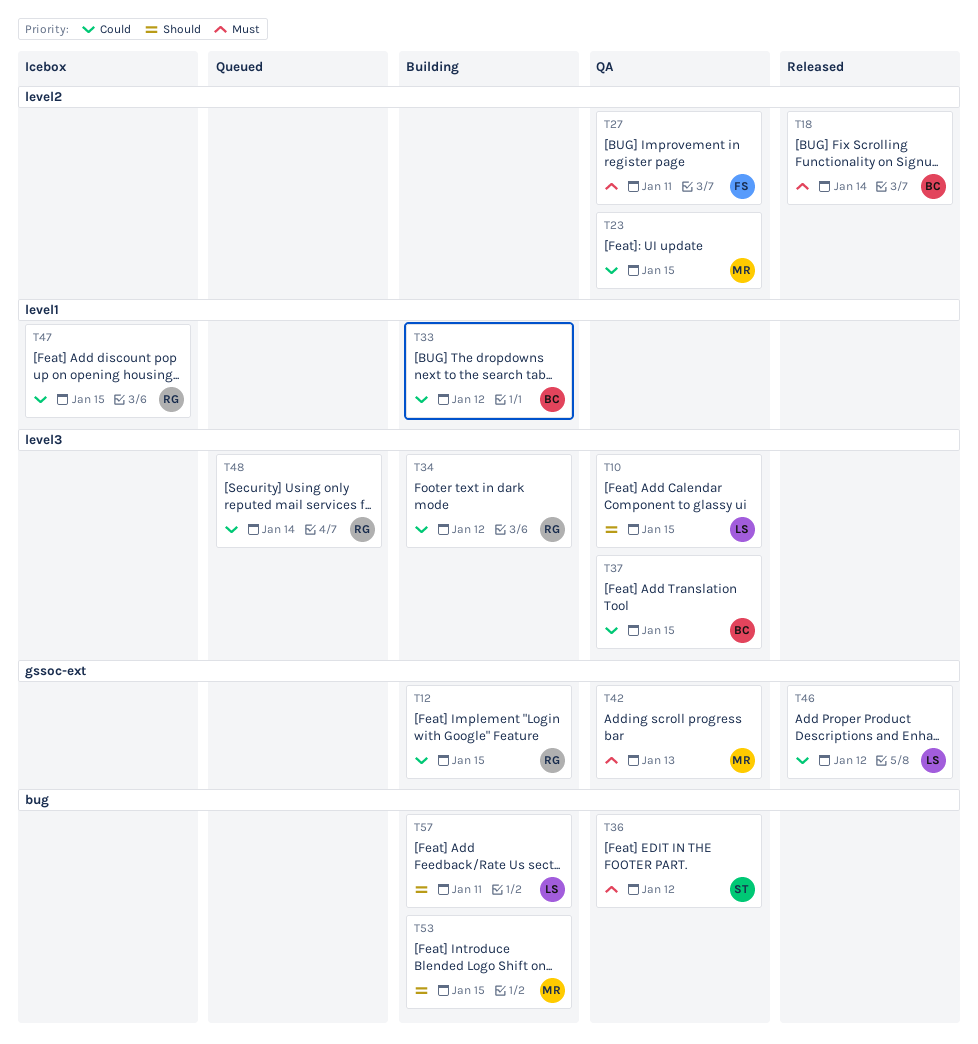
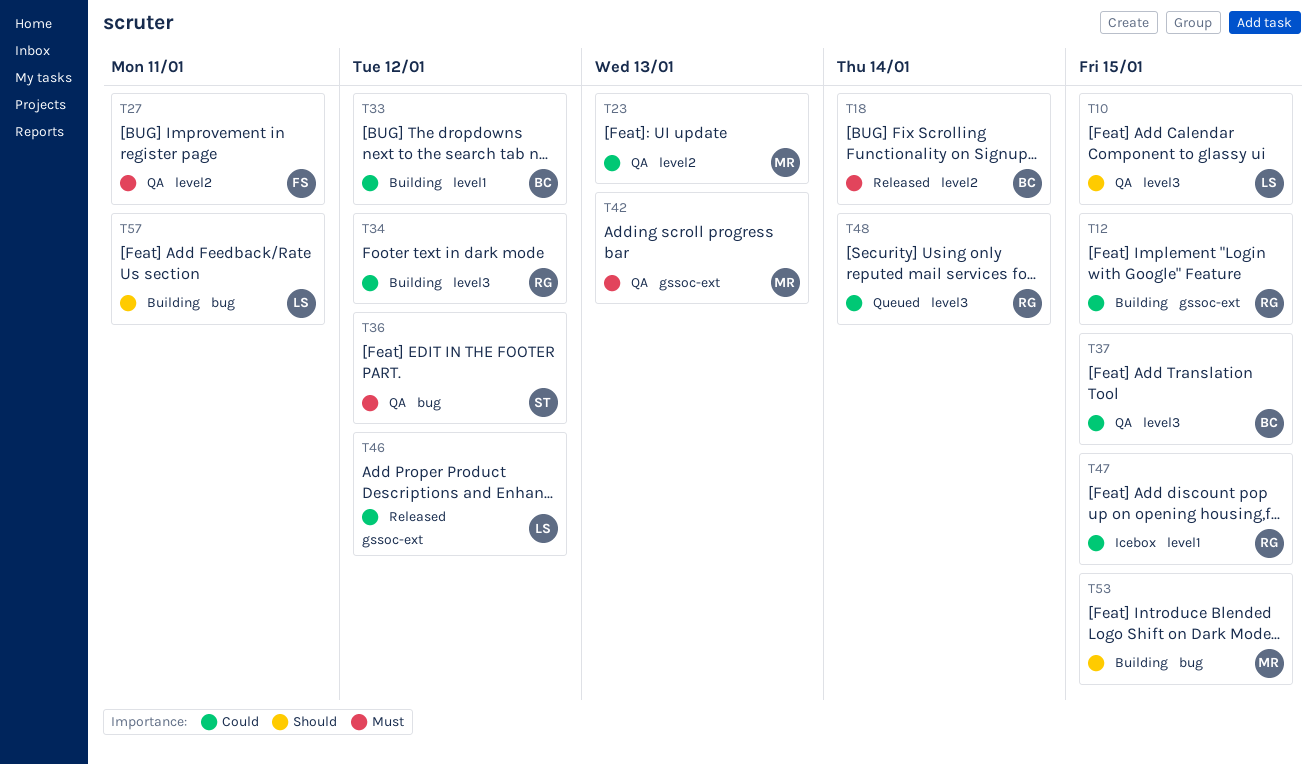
T23, due: Jan 15 -> Jan 13

